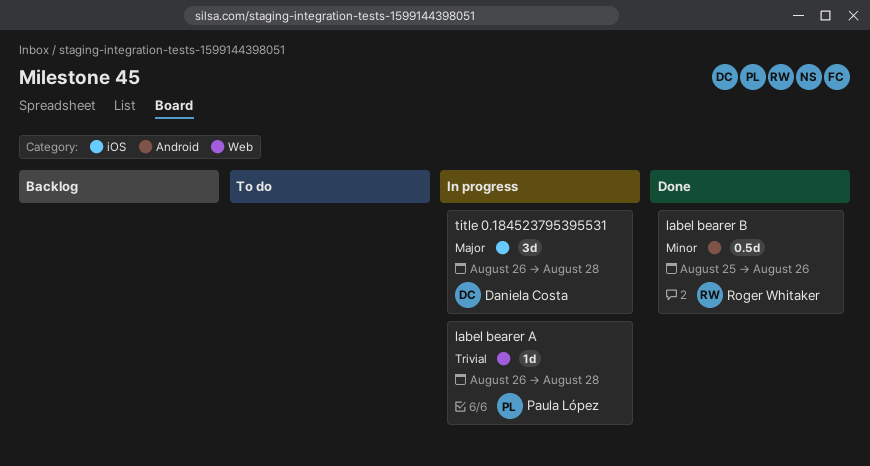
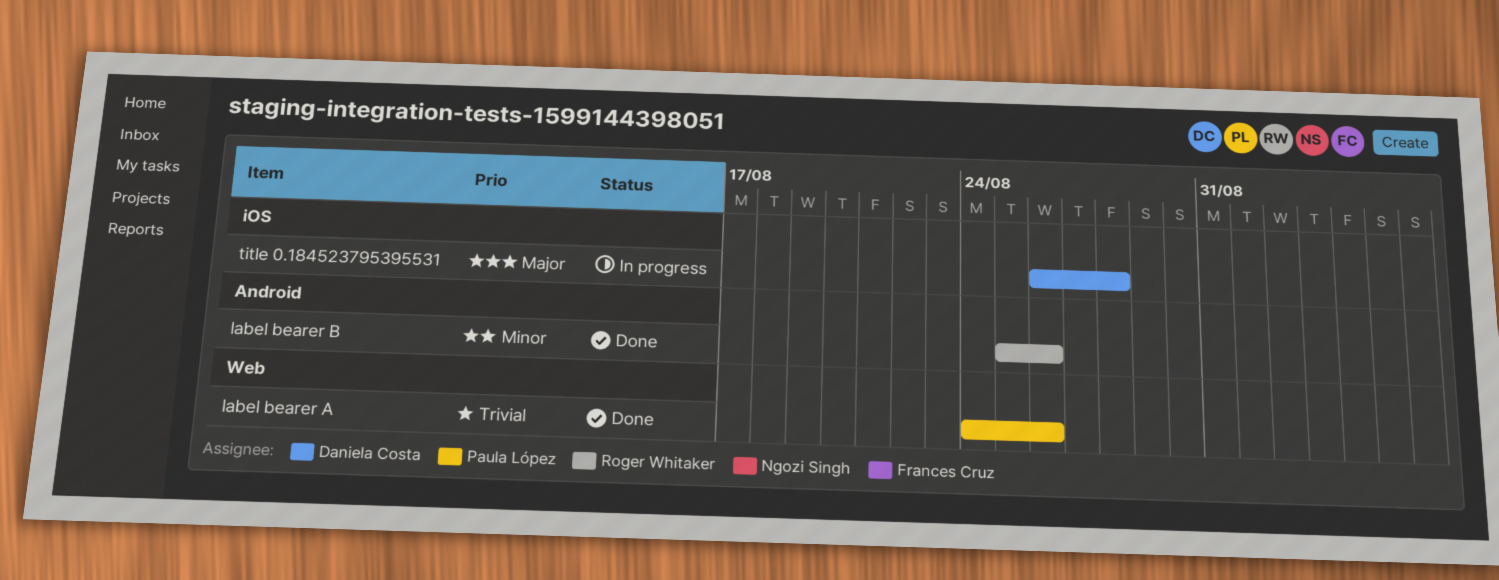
label bearer A, status: In progress -> Done
label bearer A, start: Aug 26 -> Aug 24
label bearer A, due: Aug 28 -> Aug 26

